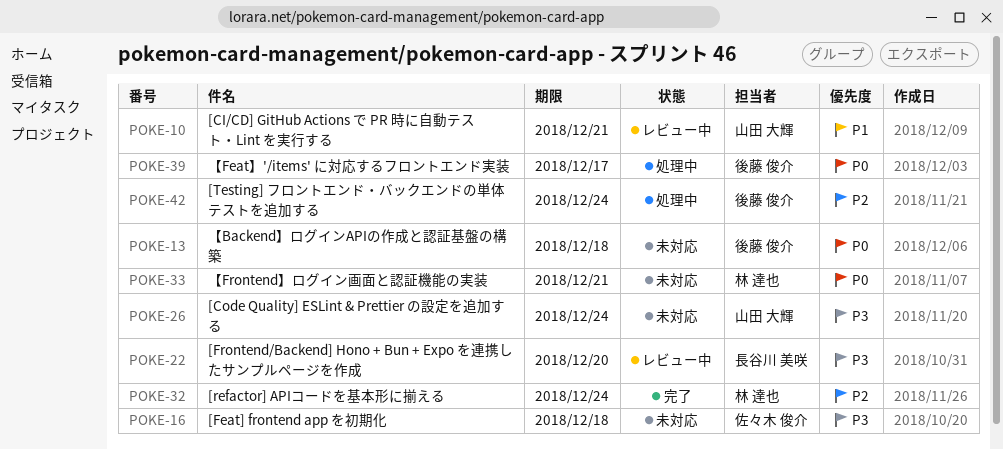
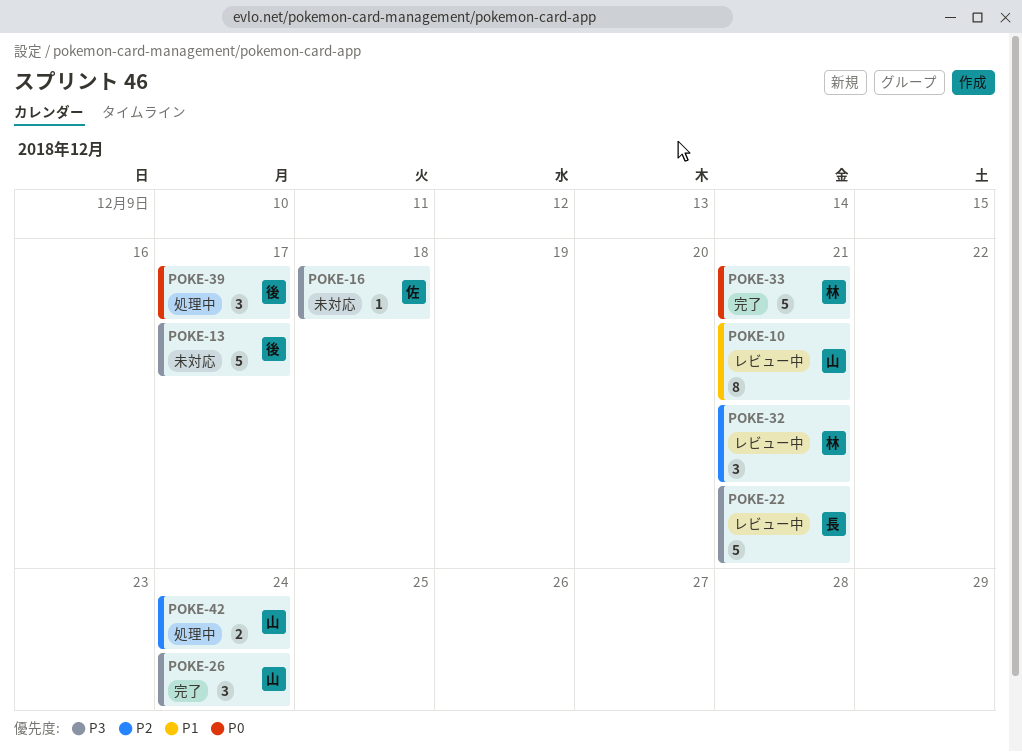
POKE-13, priority: P0 -> P3
POKE-13, due: Dec 18 -> Dec 17
POKE-22, due: Dec 20 -> Dec 21
POKE-26, status: 未対応 -> 完了
POKE-32, status: 完了 -> レビュー中
POKE-32, due: Dec 24 -> Dec 21
POKE-33, status: 未対応 -> 完了
POKE-42, owner: 後藤 俊介 -> 山田 大輝

